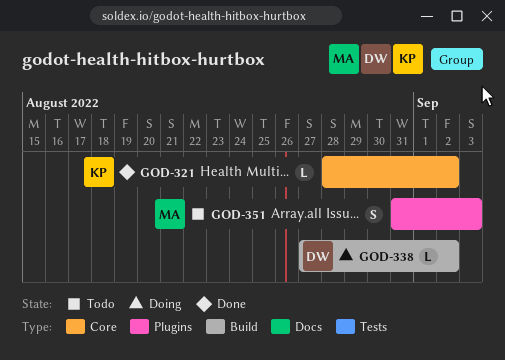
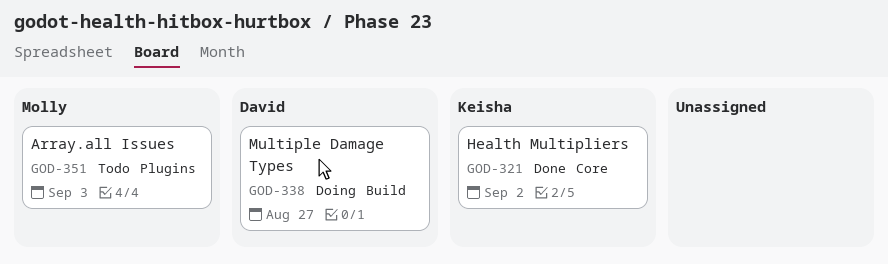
GOD-338, due: Sep 2 -> Aug 27

